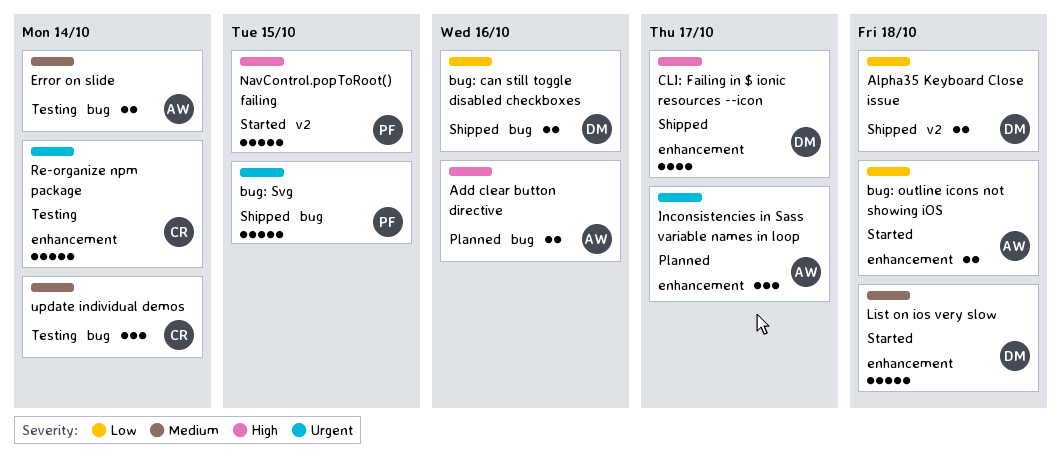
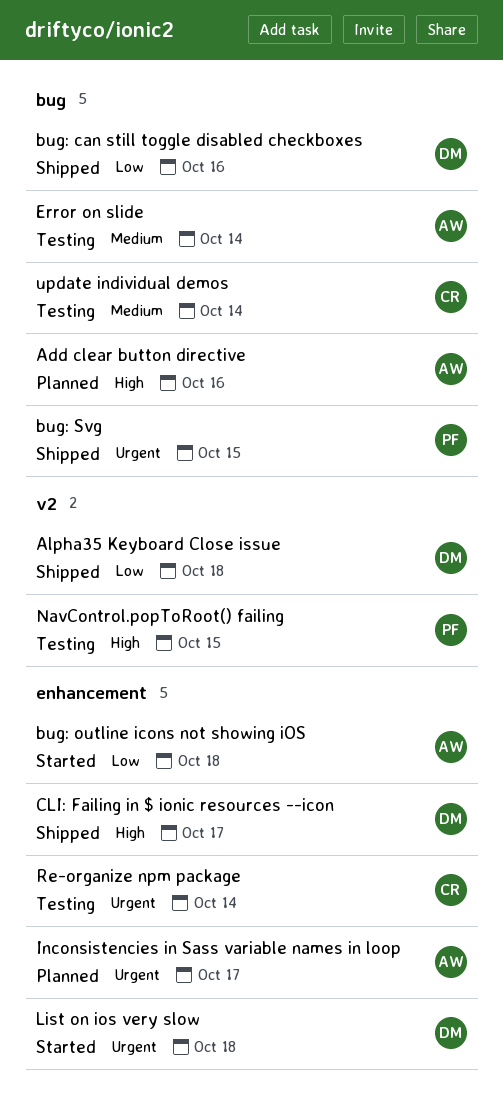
List on ios very slow, priority: Medium -> Urgent
NavControl.popToRoot() failing, status: Started -> Testing

